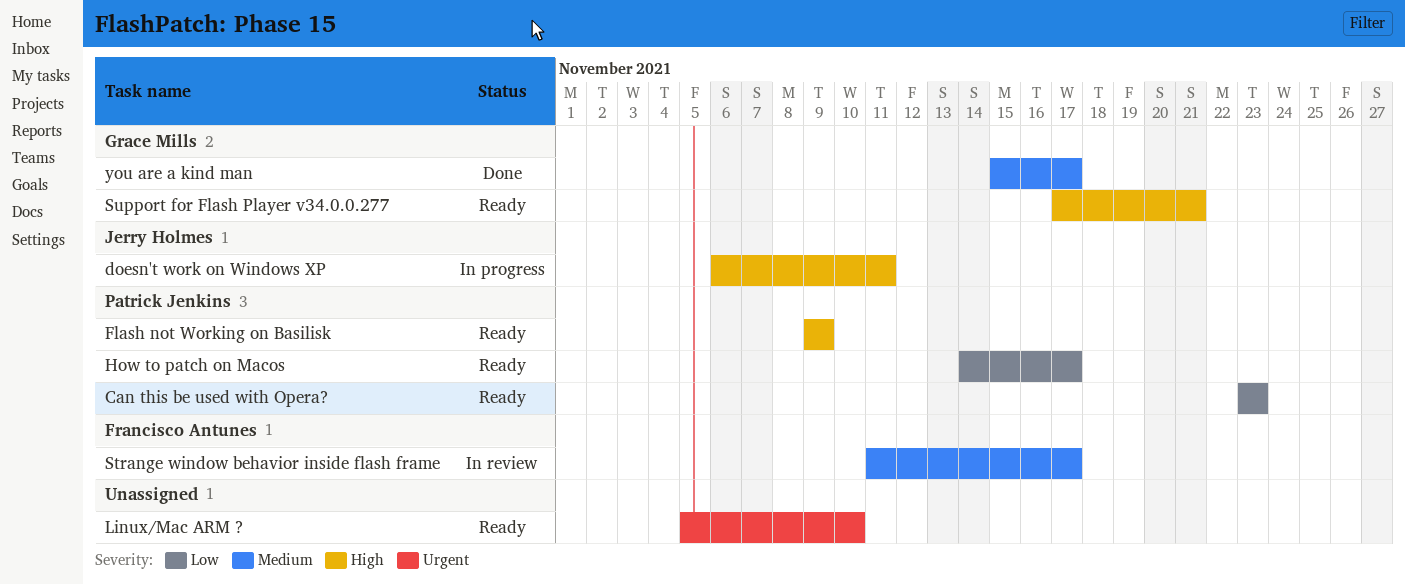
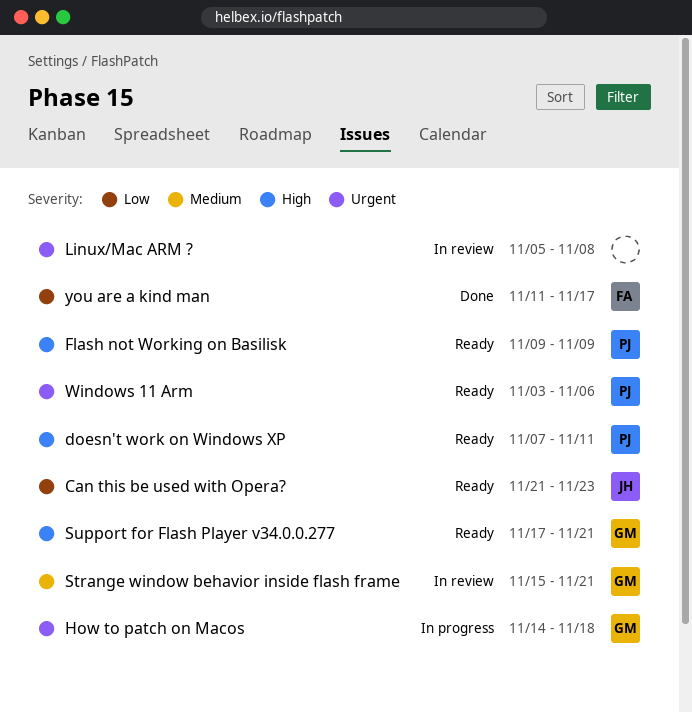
Can this be used with Opera?, owner: Patrick Jenkins -> Jerry Holmes
Can this be used with Opera?, start: Nov 23 -> Nov 21
doesn't work on Windows XP, status: In progress -> Ready
doesn't work on Windows XP, owner: Jerry Holmes -> Patrick Jenkins
doesn't work on Windows XP, start: Nov 6 -> Nov 7
How to patch on Macos, status: Ready -> In progress
How to patch on Macos, owner: Patrick Jenkins -> Grace Mills
How to patch on Macos, priority: Low -> Urgent
How to patch on Macos, due: Nov 17 -> Nov 18
Linux/Mac ARM ?, status: Ready -> In review
Linux/Mac ARM ?, due: Nov 10 -> Nov 8
Strange window behavior inside flash frame, owner: Francisco Antunes -> Grace Mills
Strange window behavior inside flash frame, start: Nov 11 -> Nov 15
Strange window behavior inside flash frame, due: Nov 17 -> Nov 21
Windows 11 Arm: none -> present
you are a kind man, owner: Grace Mills -> Francisco Antunes
you are a kind man, priority: Medium -> Low
you are a kind man, start: Nov 15 -> Nov 11

